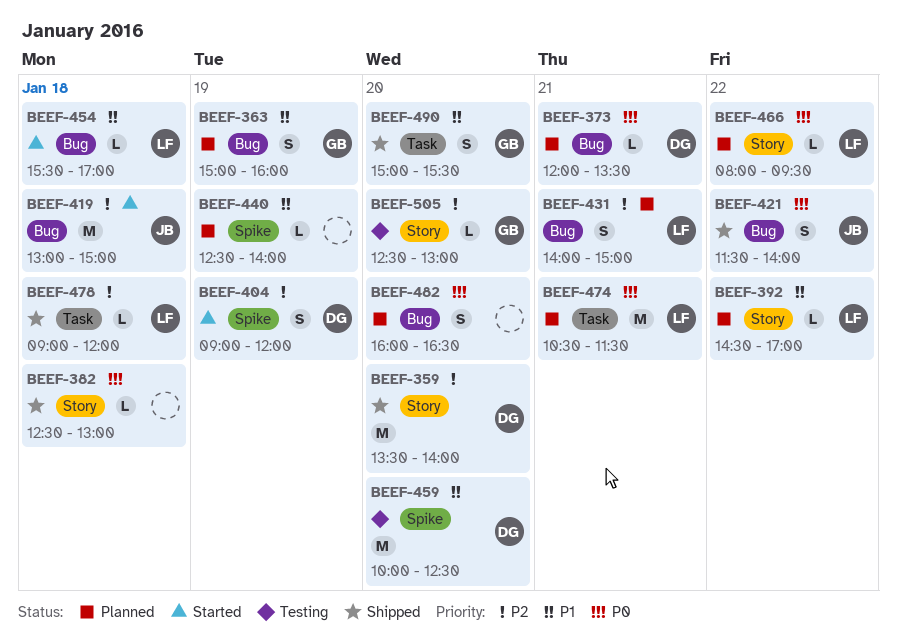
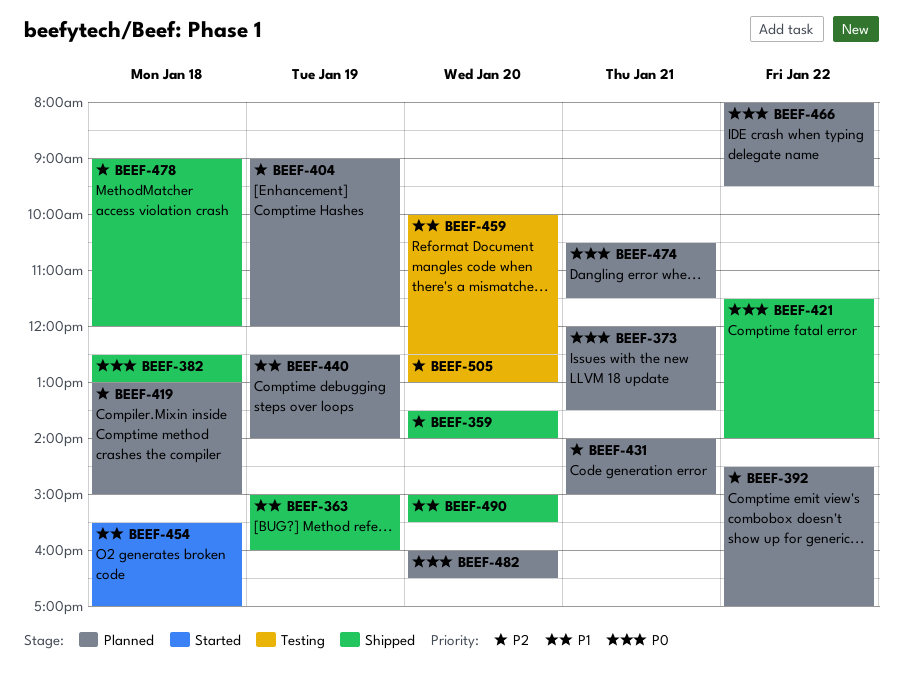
BEEF-363, status: Planned -> Shipped
BEEF-392, priority: P1 -> P2
BEEF-404, status: Started -> Planned
BEEF-419, status: Started -> Planned

